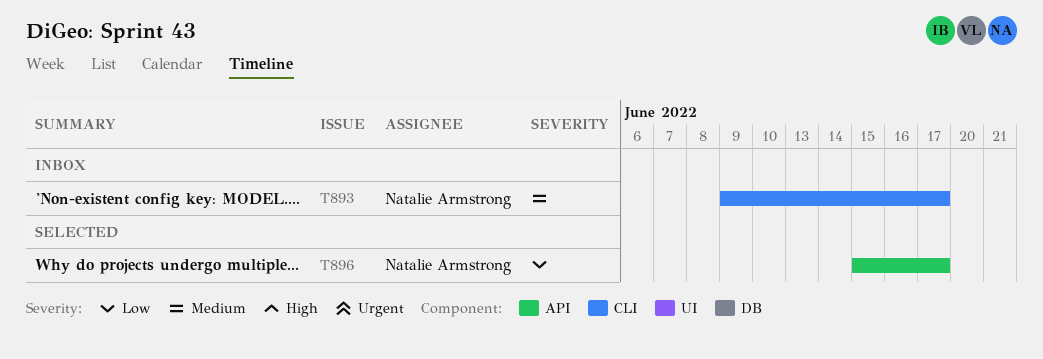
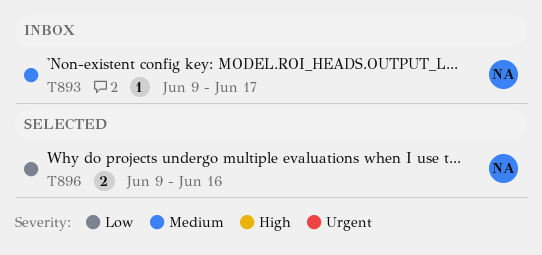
T896, start: Jun 15 -> Jun 9
T896, due: Jun 17 -> Jun 16

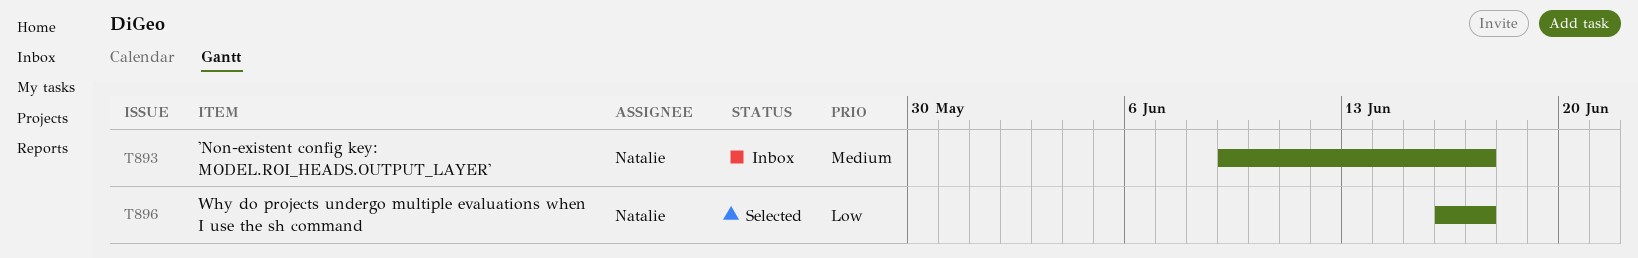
T896, start: Jun 9 -> Jun 16
T896, due: Jun 16 -> Jun 17

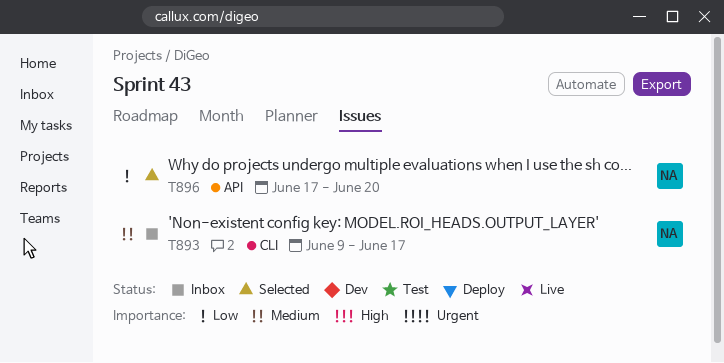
T896, start: Jun 16 -> Jun 17
T896, due: Jun 17 -> Jun 20

